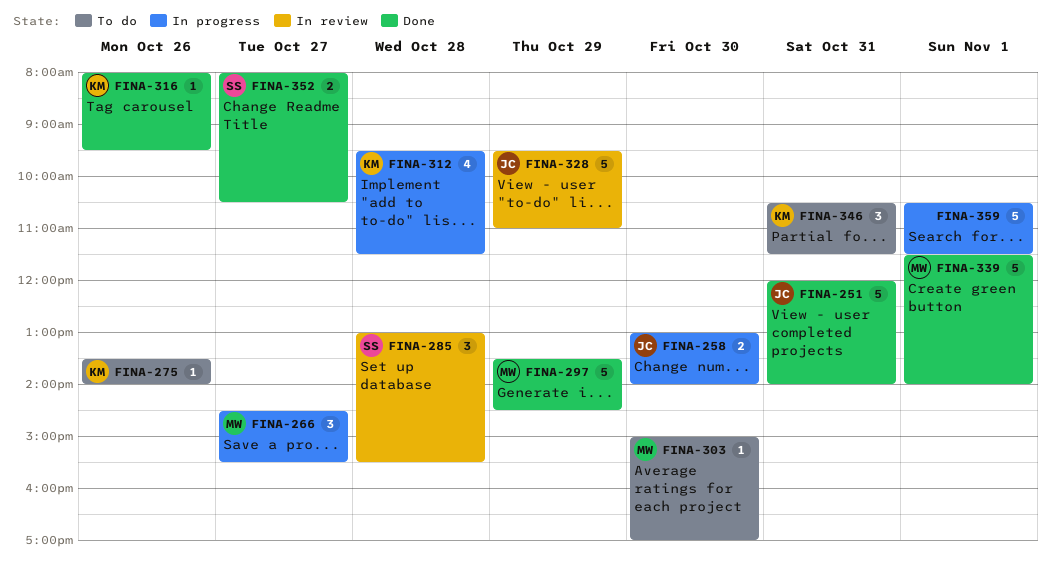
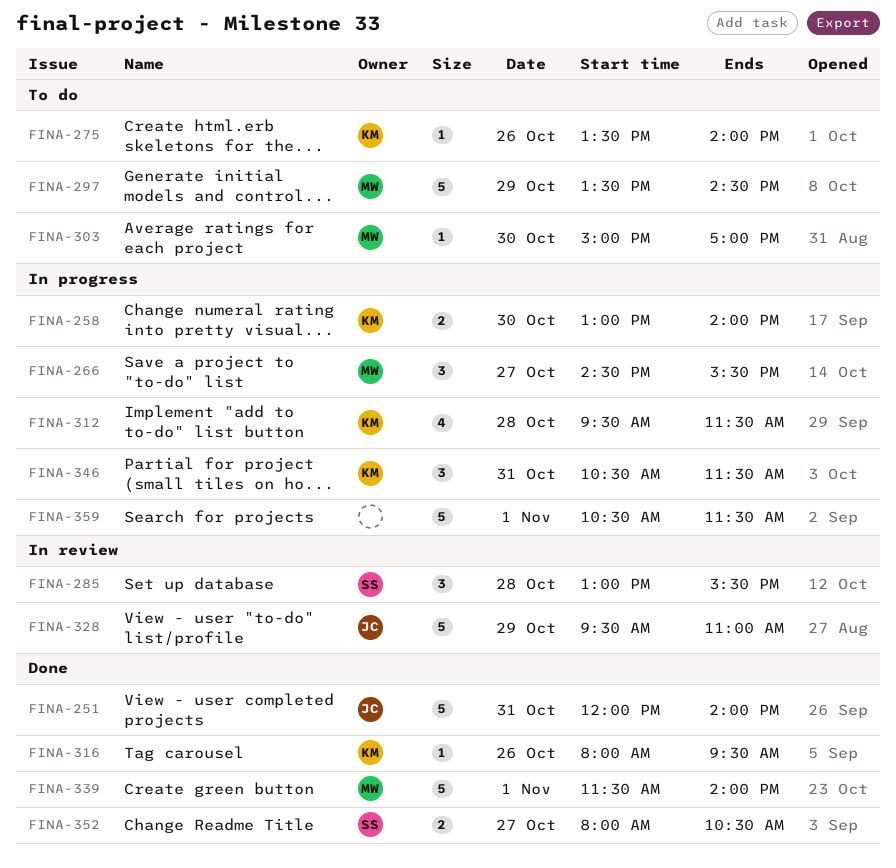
FINA-258, owner: JC -> KM
FINA-297, status: Done -> To do
FINA-346, status: To do -> In progress

